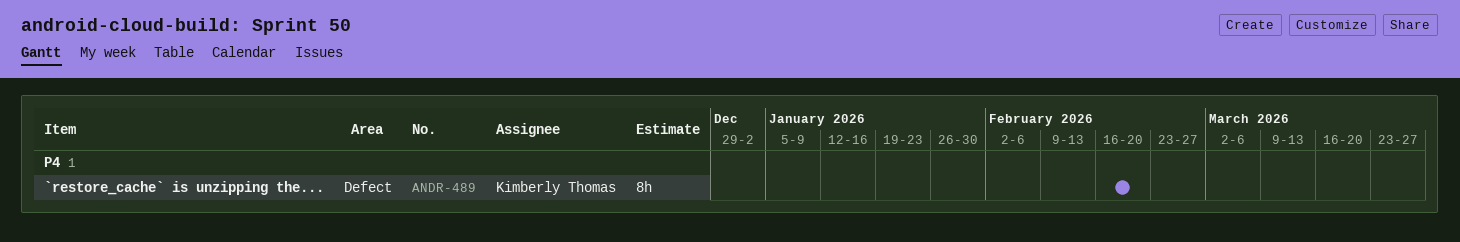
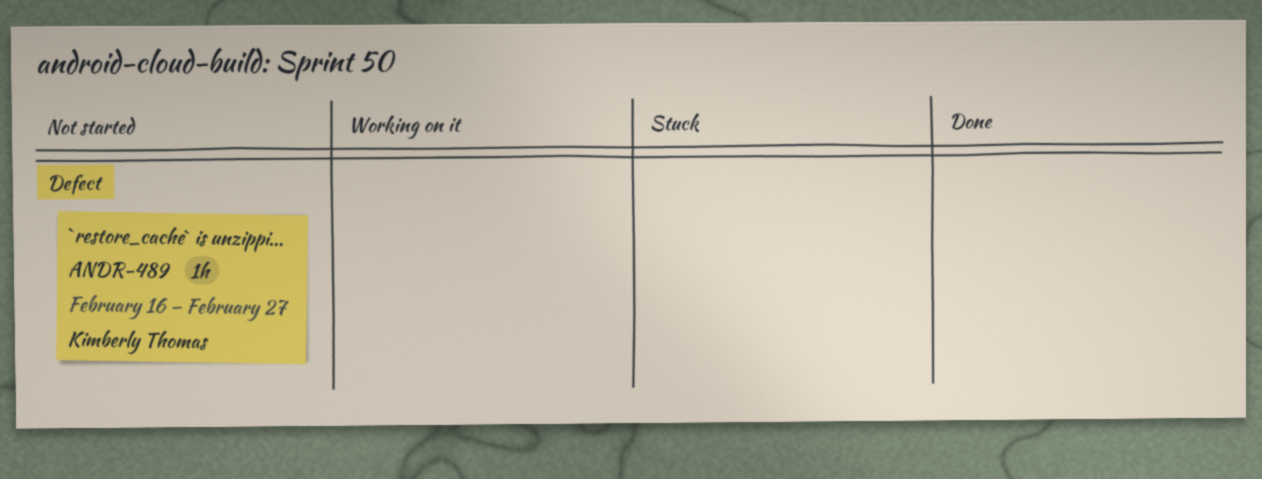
ANDR-489, estimate: 8h -> 1h
ANDR-489, due: Feb 20 -> Feb 27

